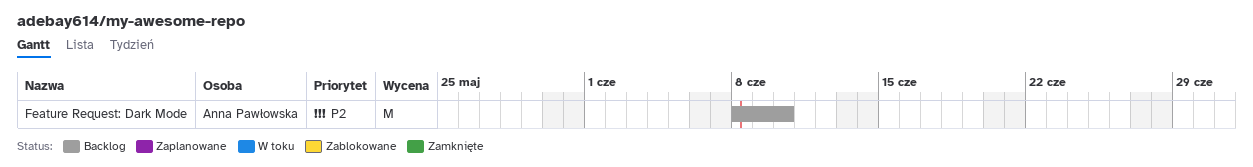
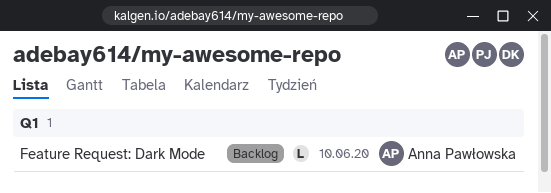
Feature Request: Dark Mode, estimate: M -> L

